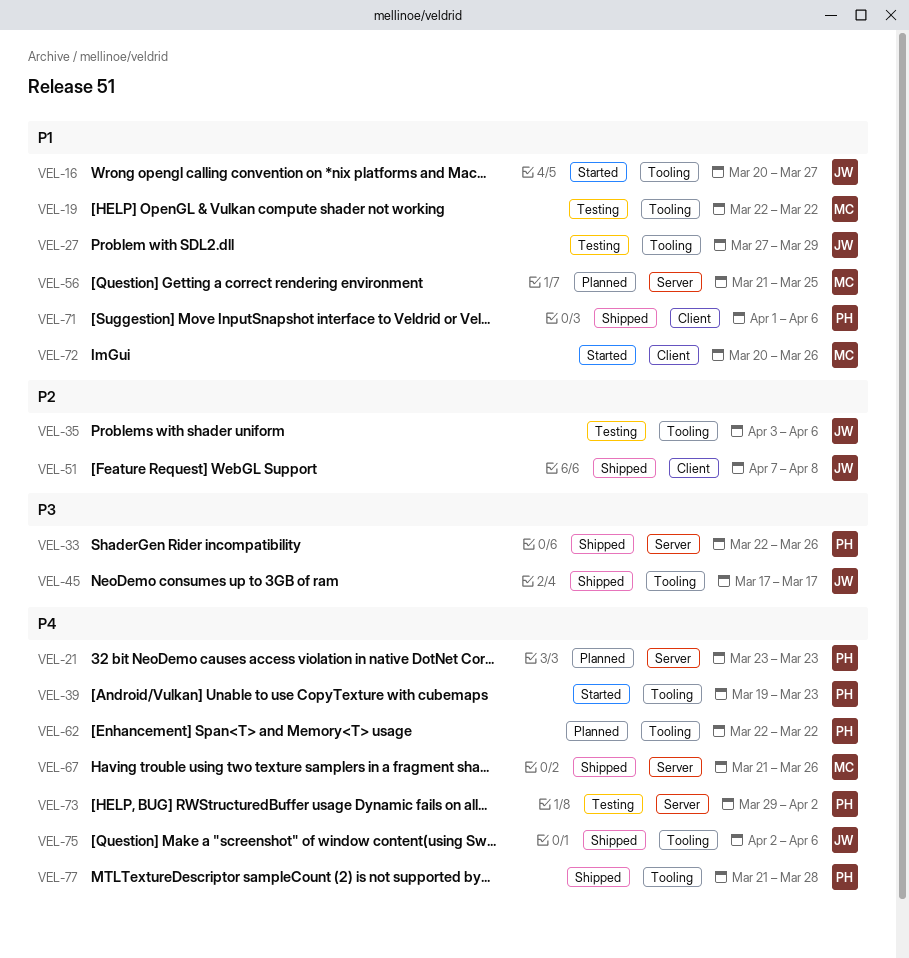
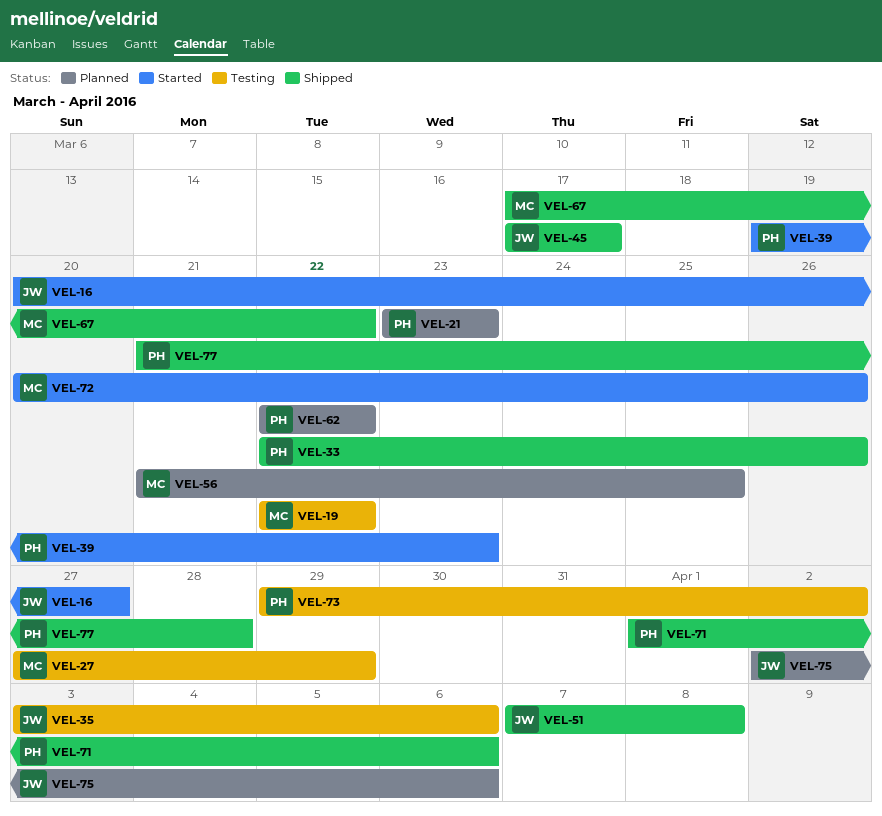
VEL-27, owner: JW -> MC
VEL-67, start: Mar 21 -> Mar 17
VEL-67, due: Mar 26 -> Mar 22
VEL-75, status: Shipped -> Planned

